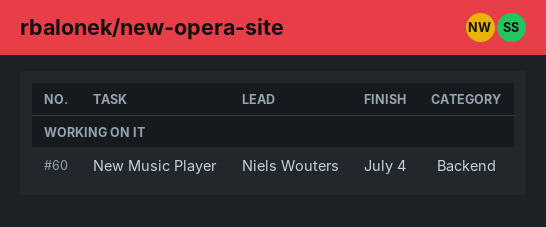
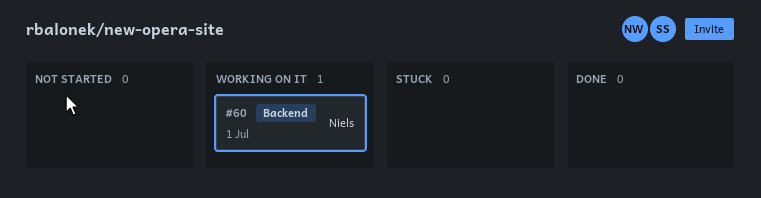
#60, due: Jul 4 -> Jul 1

